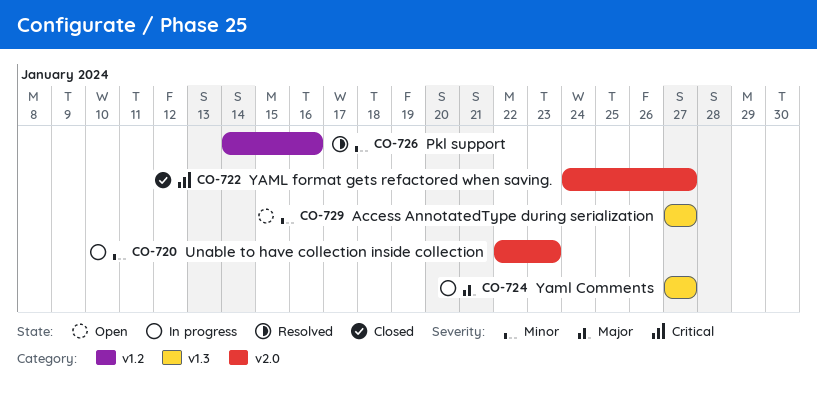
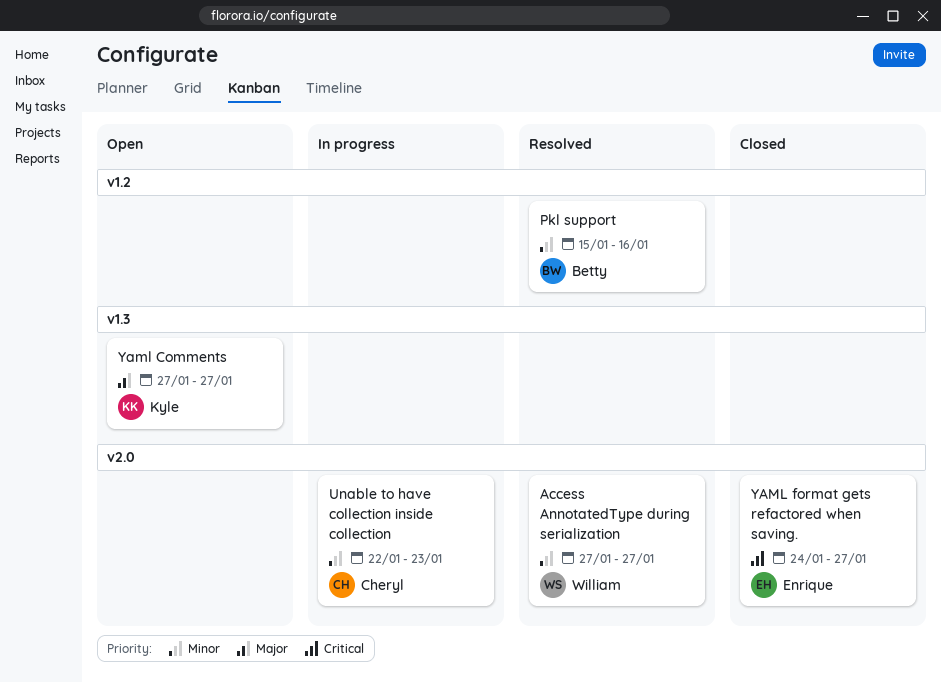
Access AnnotatedType during serialization, status: Open -> Resolved
Access AnnotatedType during serialization, label: v1.3 -> v2.0
Pkl support, start: Jan 14 -> Jan 15
Yaml Comments, status: In progress -> Open

